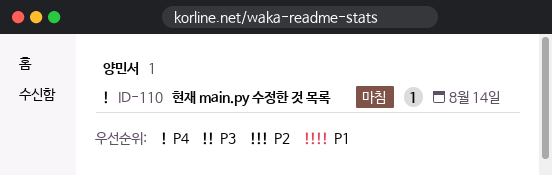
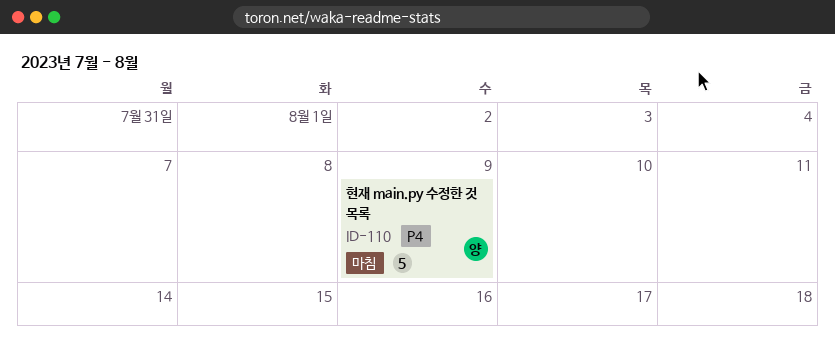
ID-110, estimate: 1 -> 5
ID-110, due: Aug 14 -> Aug 9

